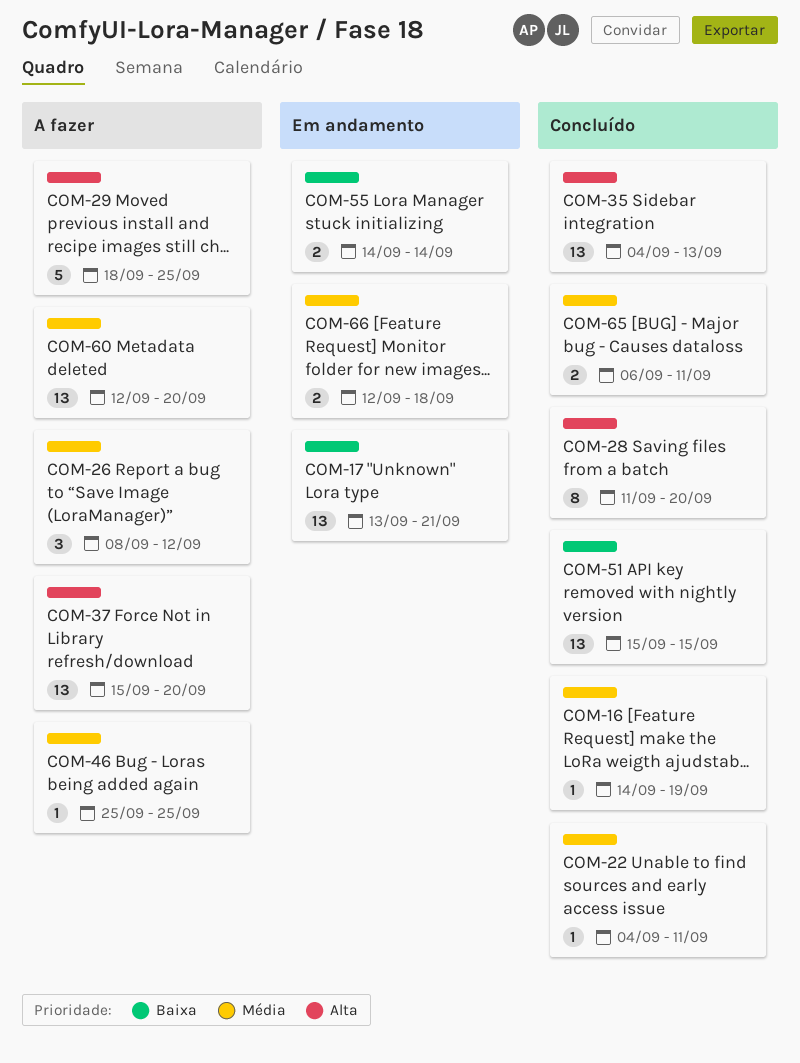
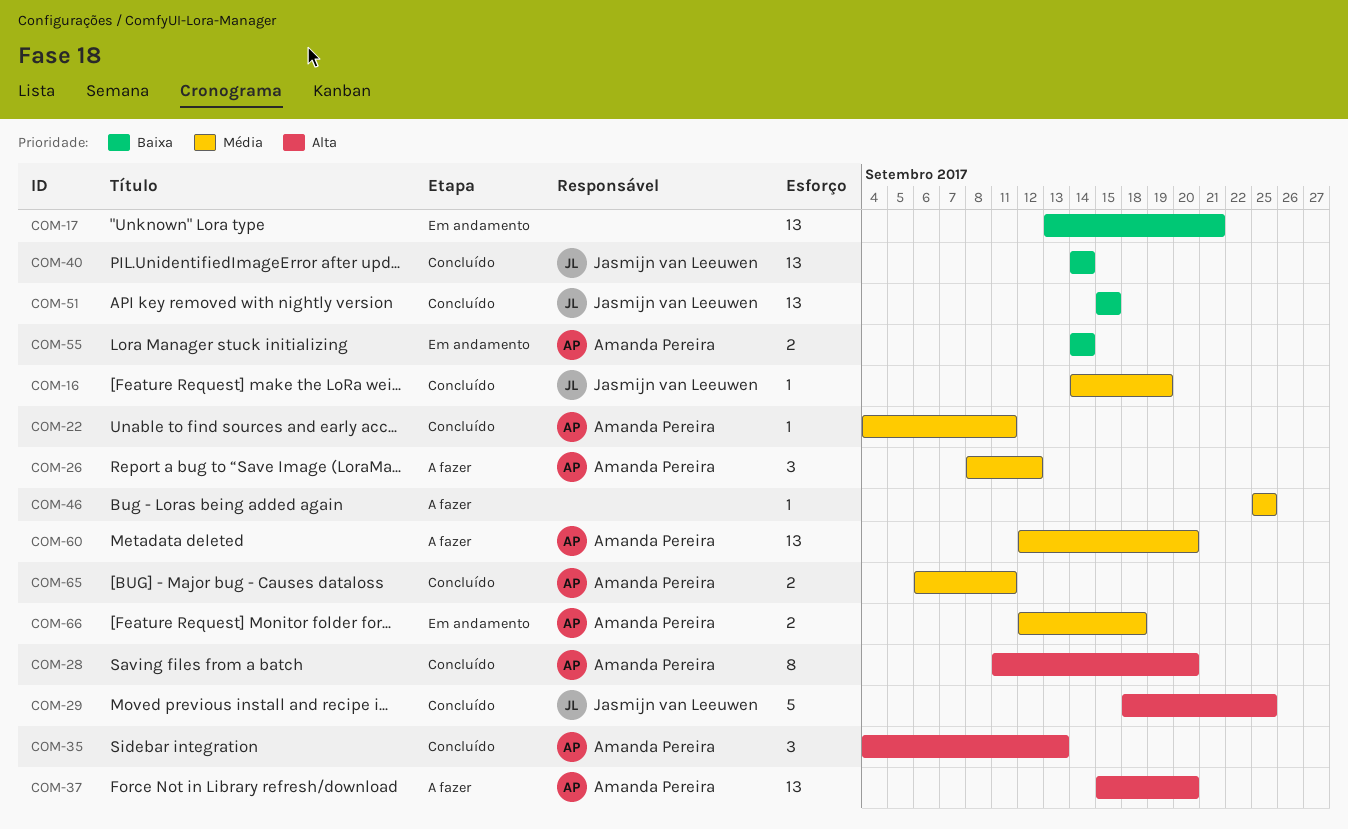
COM-29, status: A fazer -> Concluído
COM-35, estimate: 13 -> 3
COM-40: none -> present

